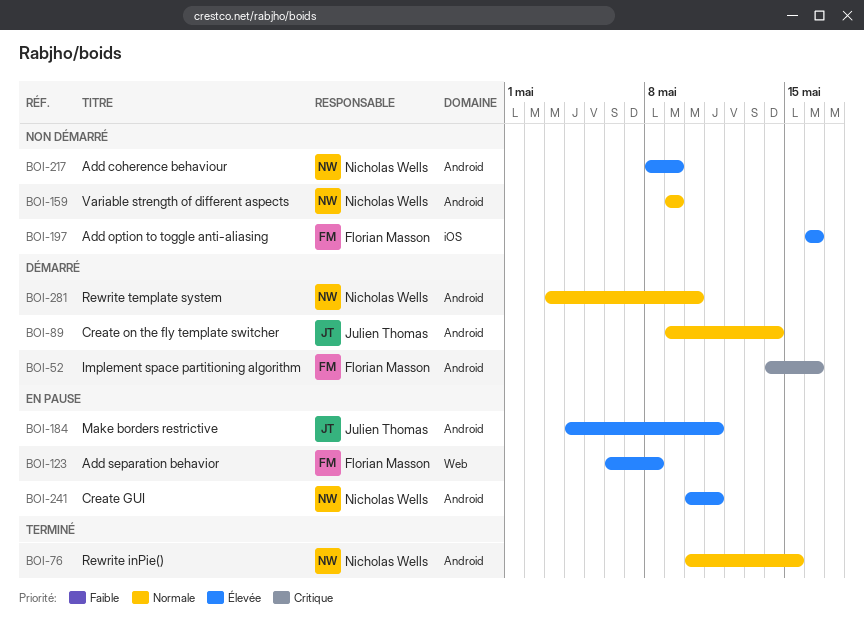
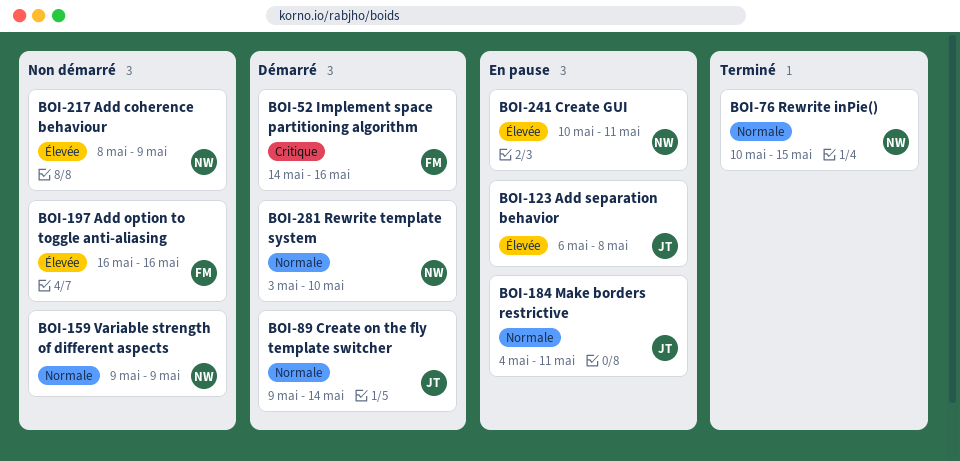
BOI-123, owner: Florian Masson -> Julien Thomas
BOI-184, priority: Élevée -> Normale

